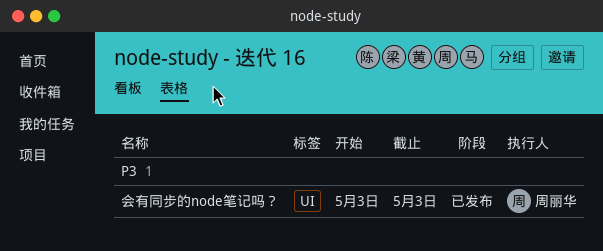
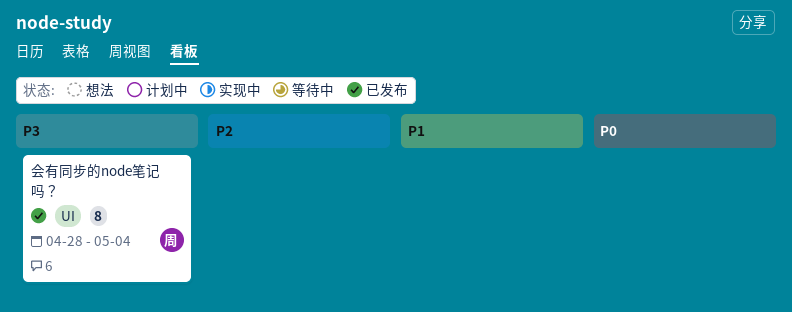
会有同步的node笔记吗？, start: May 3 -> Apr 28
会有同步的node笔记吗？, due: May 3 -> May 4

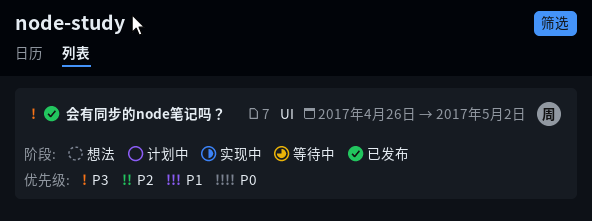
会有同步的node笔记吗？, start: Apr 28 -> Apr 26
会有同步的node笔记吗？, due: May 4 -> May 2

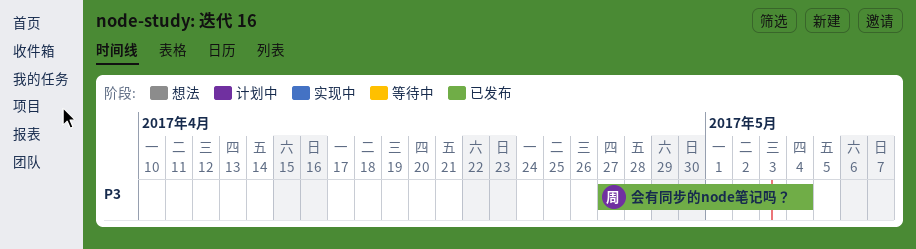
会有同步的node笔记吗？, start: Apr 26 -> Apr 27
会有同步的node笔记吗？, due: May 2 -> May 4

